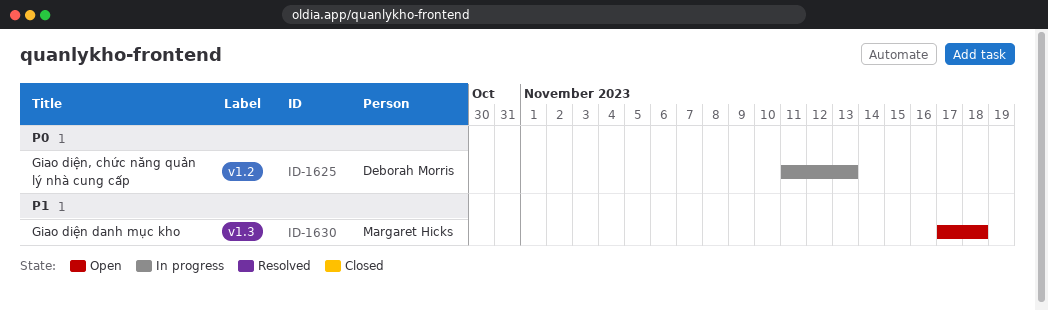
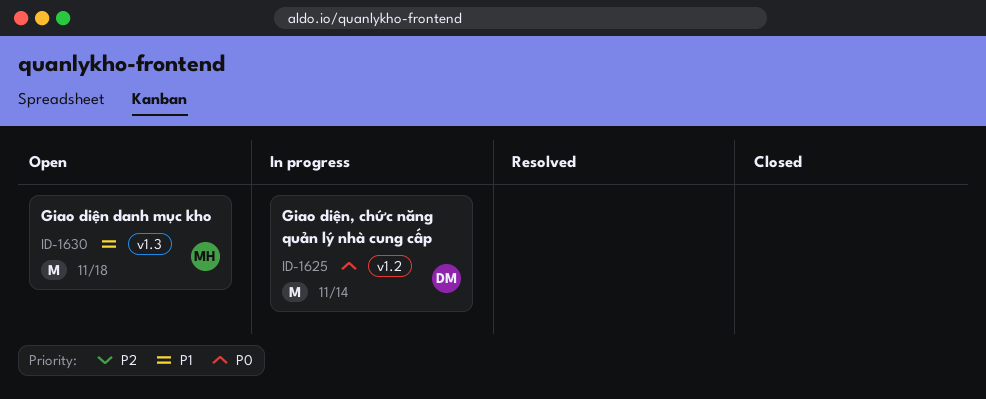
ID-1625, due: Nov 13 -> Nov 14

